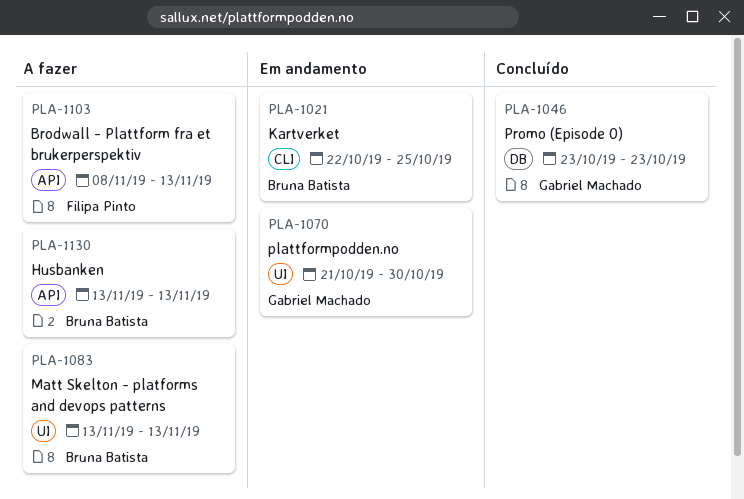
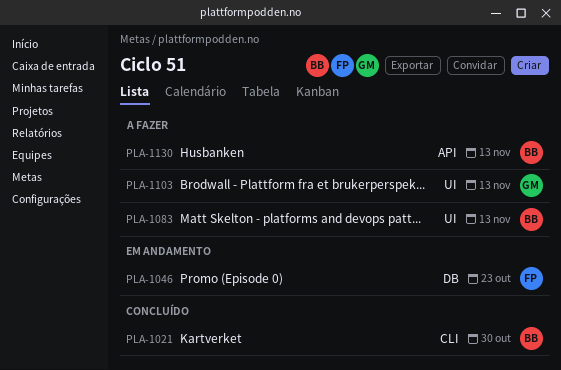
PLA-1021, status: Em andamento -> Concluído
PLA-1021, due: Oct 25 -> Oct 30
PLA-1046, status: Concluído -> Em andamento
PLA-1046, owner: Gabriel Machado -> Filipa Pinto
PLA-1070: present -> none
PLA-1103, owner: Filipa Pinto -> Gabriel Machado
PLA-1103, label: API -> UI

